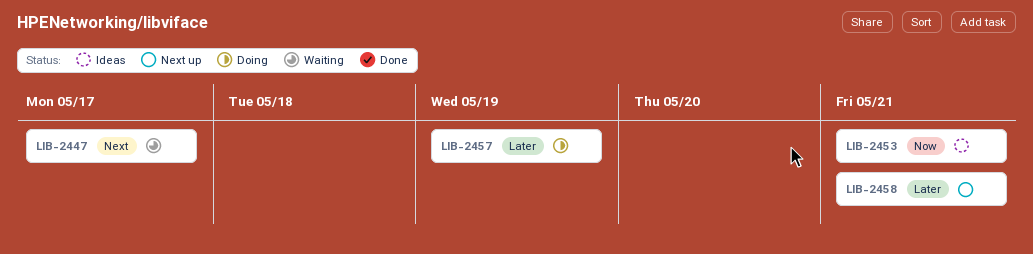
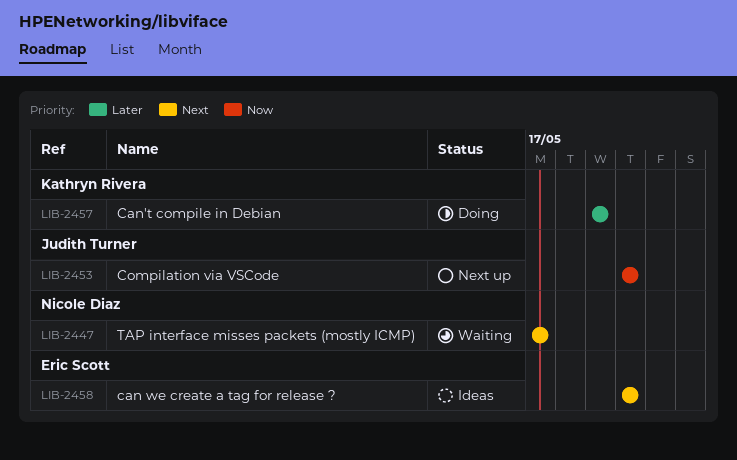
LIB-2453, status: Ideas -> Next up
LIB-2453, due: May 21 -> May 20
LIB-2458, status: Next up -> Ideas
LIB-2458, priority: Later -> Next
LIB-2458, due: May 21 -> May 20

